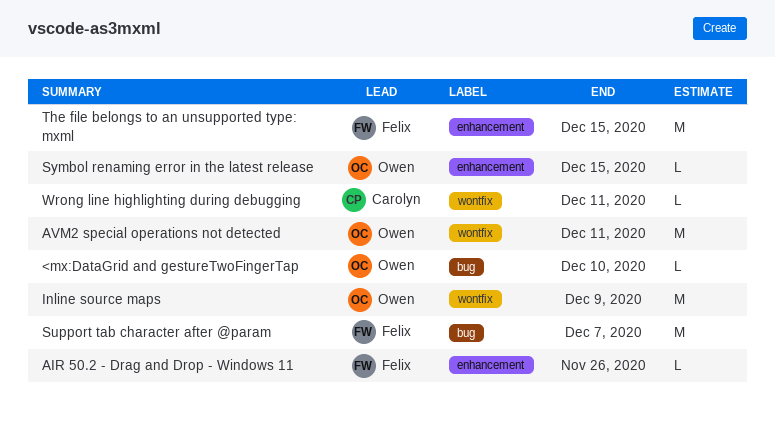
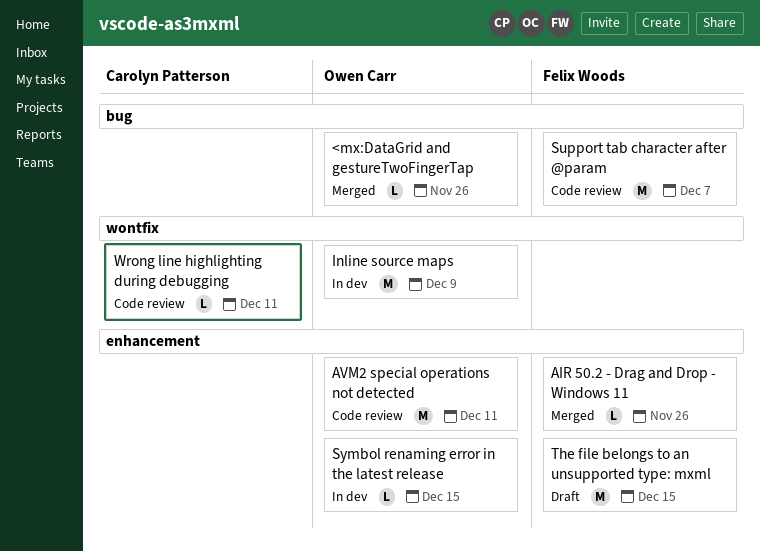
<mx:DataGrid and gestureTwoFingerTap, due: Dec 10 -> Nov 26
AVM2 special operations not detected, label: wontfix -> enhancement

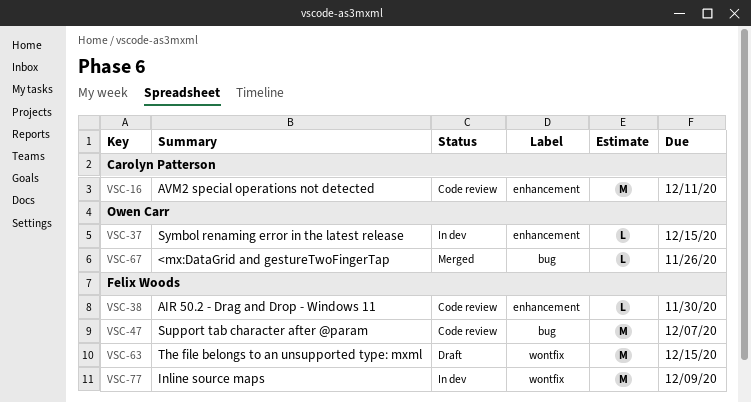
AIR 50.2 - Drag and Drop - Windows 11, status: Merged -> Code review
AIR 50.2 - Drag and Drop - Windows 11, due: Nov 26 -> Nov 30
AVM2 special operations not detected, owner: Owen Carr -> Carolyn Patterson
Inline source maps, owner: Owen Carr -> Felix Woods
The file belongs to an unsupported type: mxml, label: enhancement -> wontfix
Wrong line highlighting during debugging: present -> none

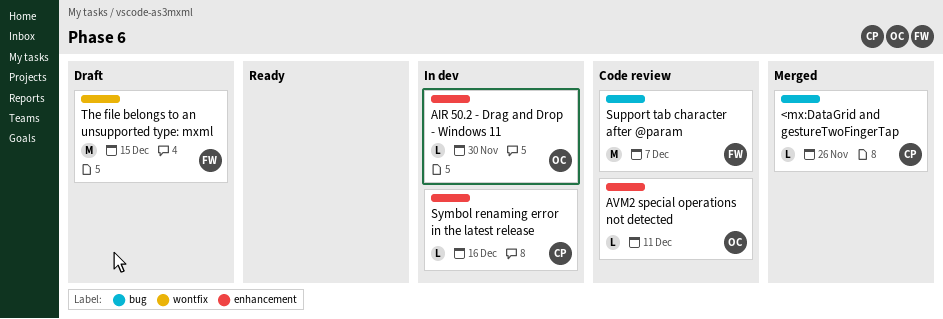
<mx:DataGrid and gestureTwoFingerTap, owner: Owen Carr -> Carolyn Patterson
AIR 50.2 - Drag and Drop - Windows 11, status: Code review -> In dev
AIR 50.2 - Drag and Drop - Windows 11, owner: Felix Woods -> Owen Carr
AVM2 special operations not detected, owner: Carolyn Patterson -> Owen Carr
AVM2 special operations not detected, estimate: M -> L
Inline source maps: present -> none
Symbol renaming error in the latest release, owner: Owen Carr -> Carolyn Patterson
Symbol renaming error in the latest release, due: Dec 15 -> Dec 16

